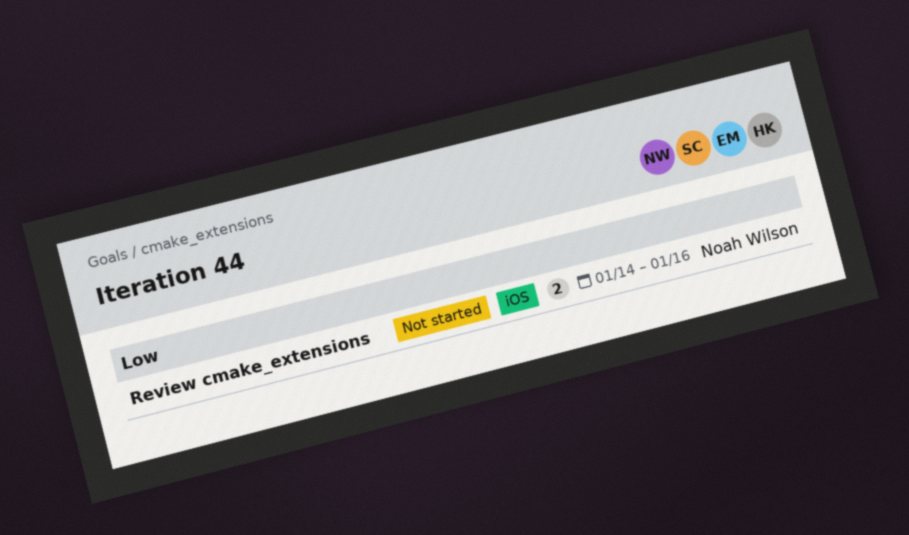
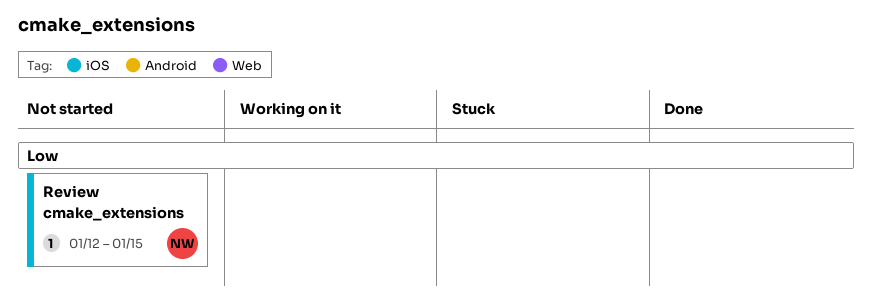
Review cmake_extensions, estimate: 2 -> 1
Review cmake_extensions, start: Jan 14 -> Jan 12
Review cmake_extensions, due: Jan 16 -> Jan 15

